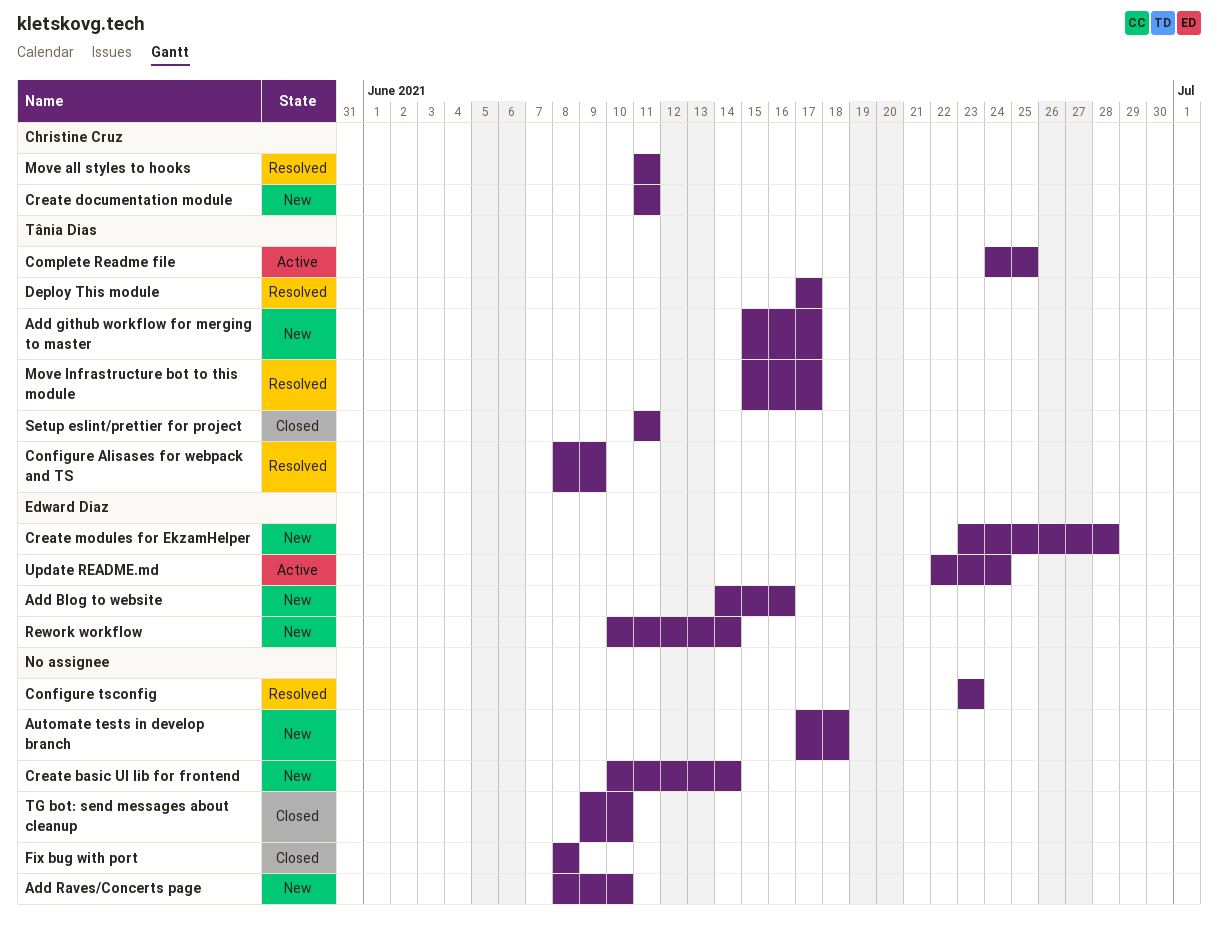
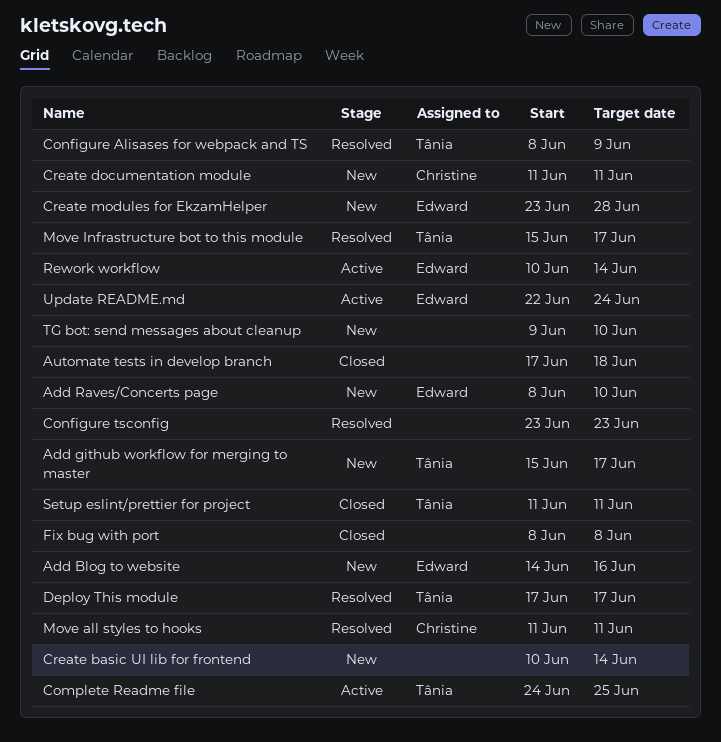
Add Raves/Concerts page, owner: none -> Edward Diaz
Automate tests in develop branch, status: New -> Closed
Rework workflow, status: New -> Active
TG bot: send messages about cleanup, status: Closed -> New

